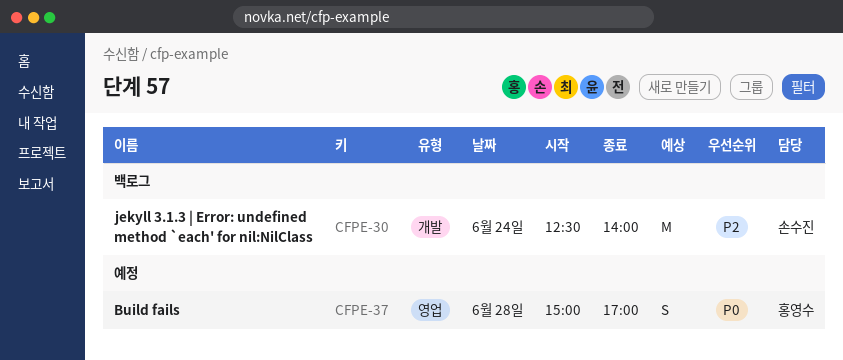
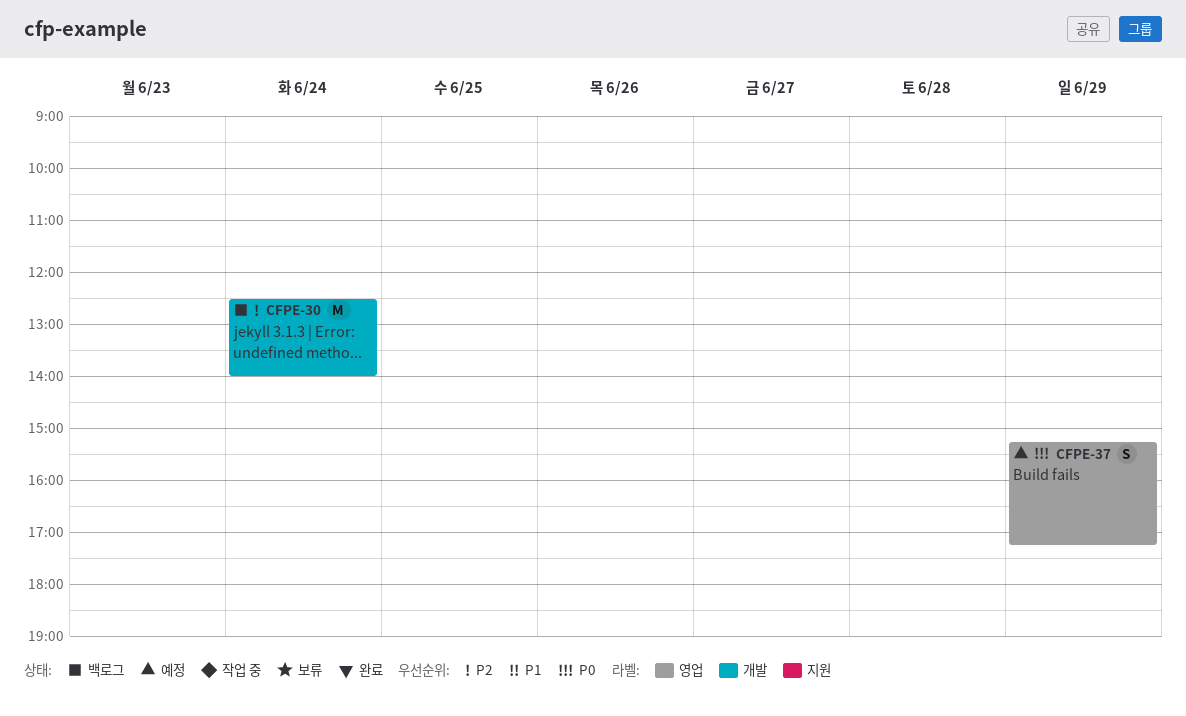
CFPE-37, day: Jun 28 -> Jun 29
CFPE-37, begins: 15:00 -> 15:15
CFPE-37, ends: 17:00 -> 17:15

